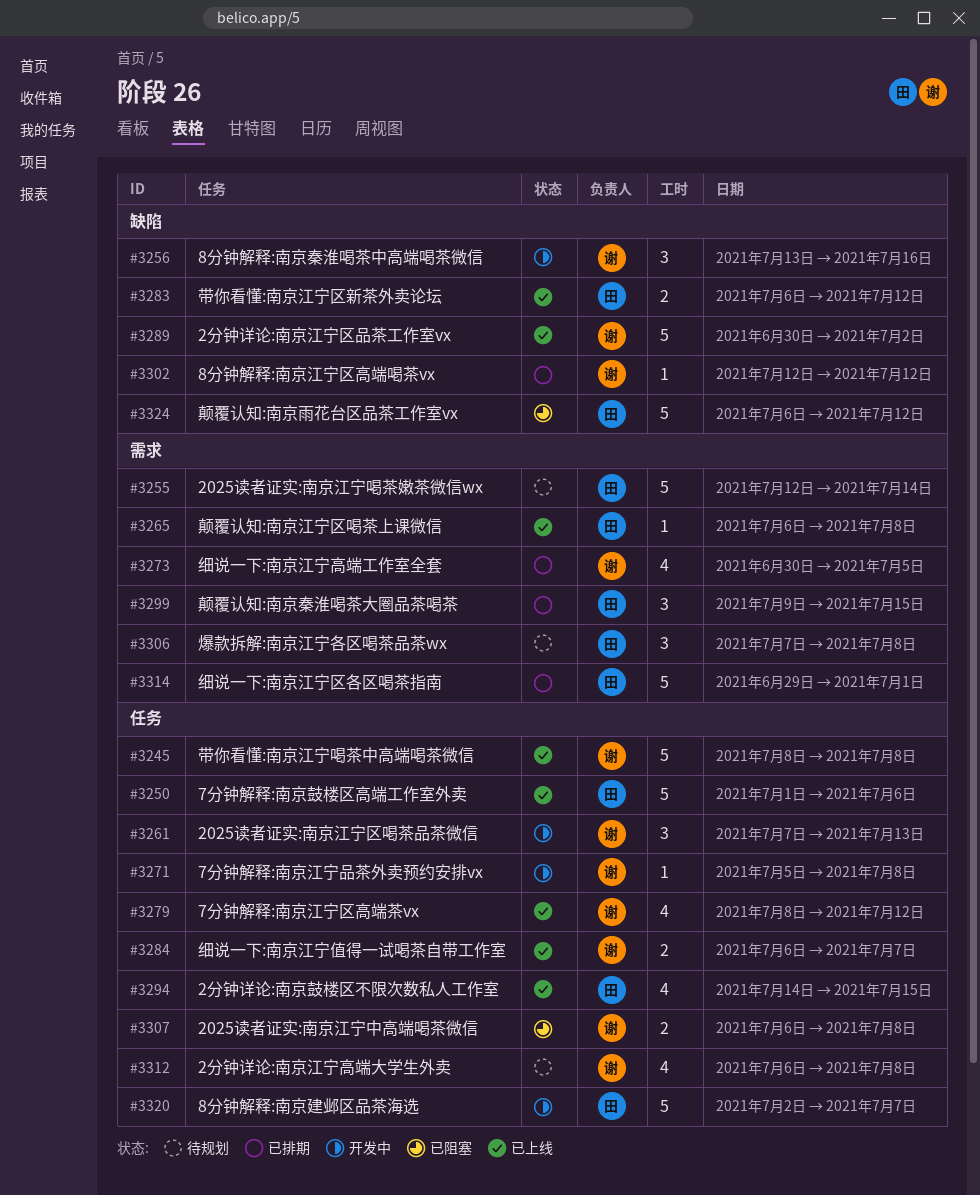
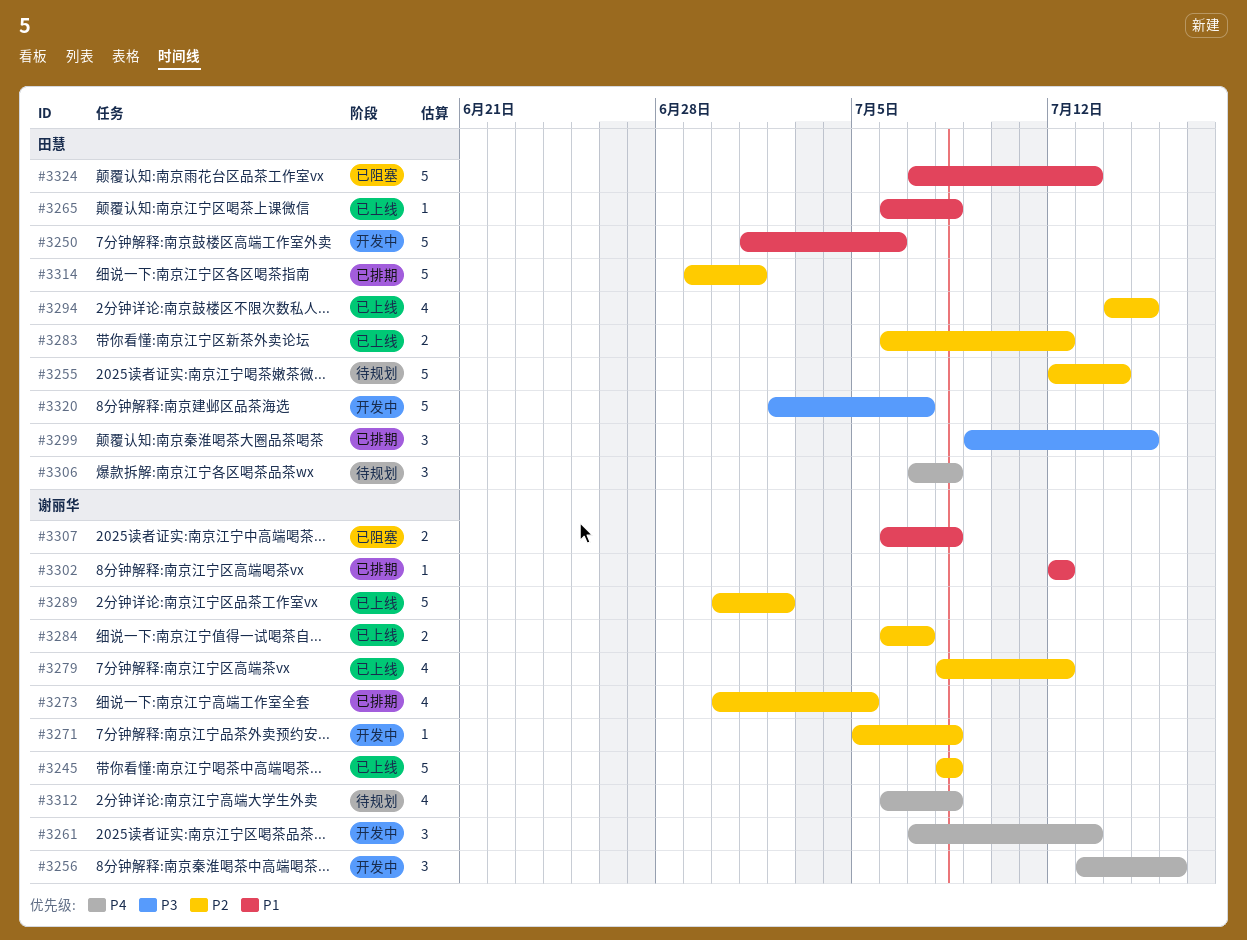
#3250, status: 已上线 -> 开发中
#3324, start: Jul 6 -> Jul 7
#3324, due: Jul 12 -> Jul 13

